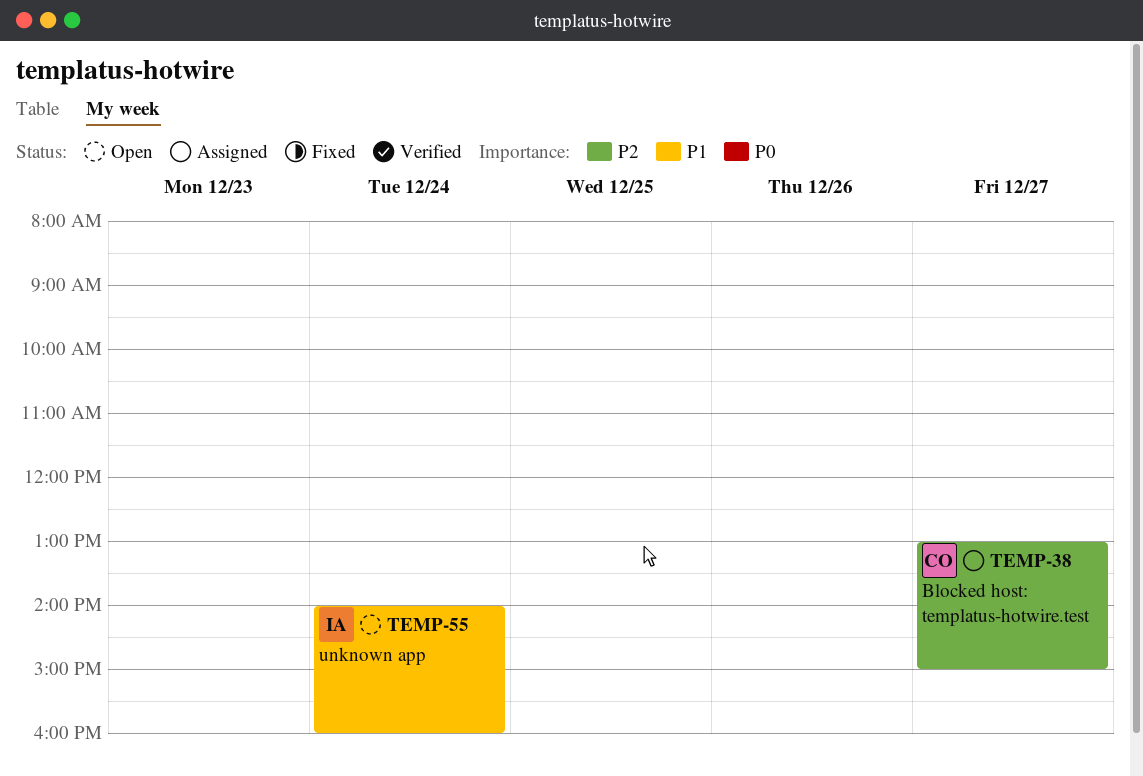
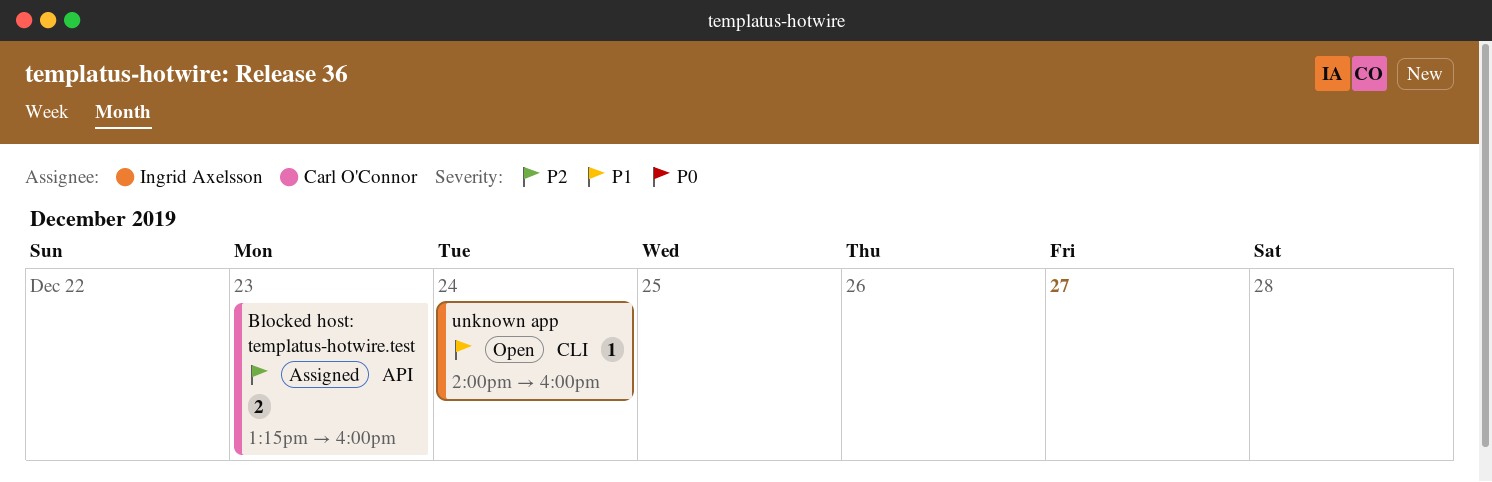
Blocked host: templatus-hotwire.test, day: Dec 27 -> Dec 23
Blocked host: templatus-hotwire.test, begins: 13:00 -> 13:15
Blocked host: templatus-hotwire.test, ends: 15:00 -> 16:00

